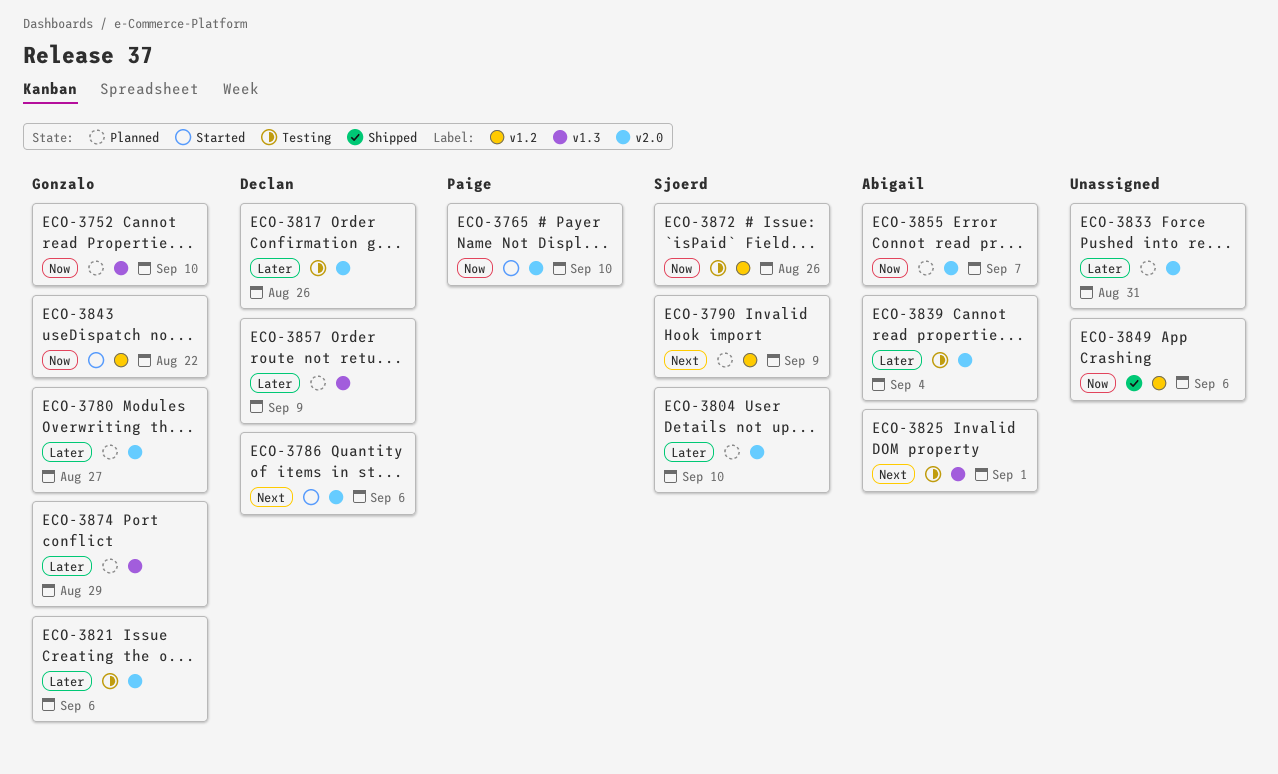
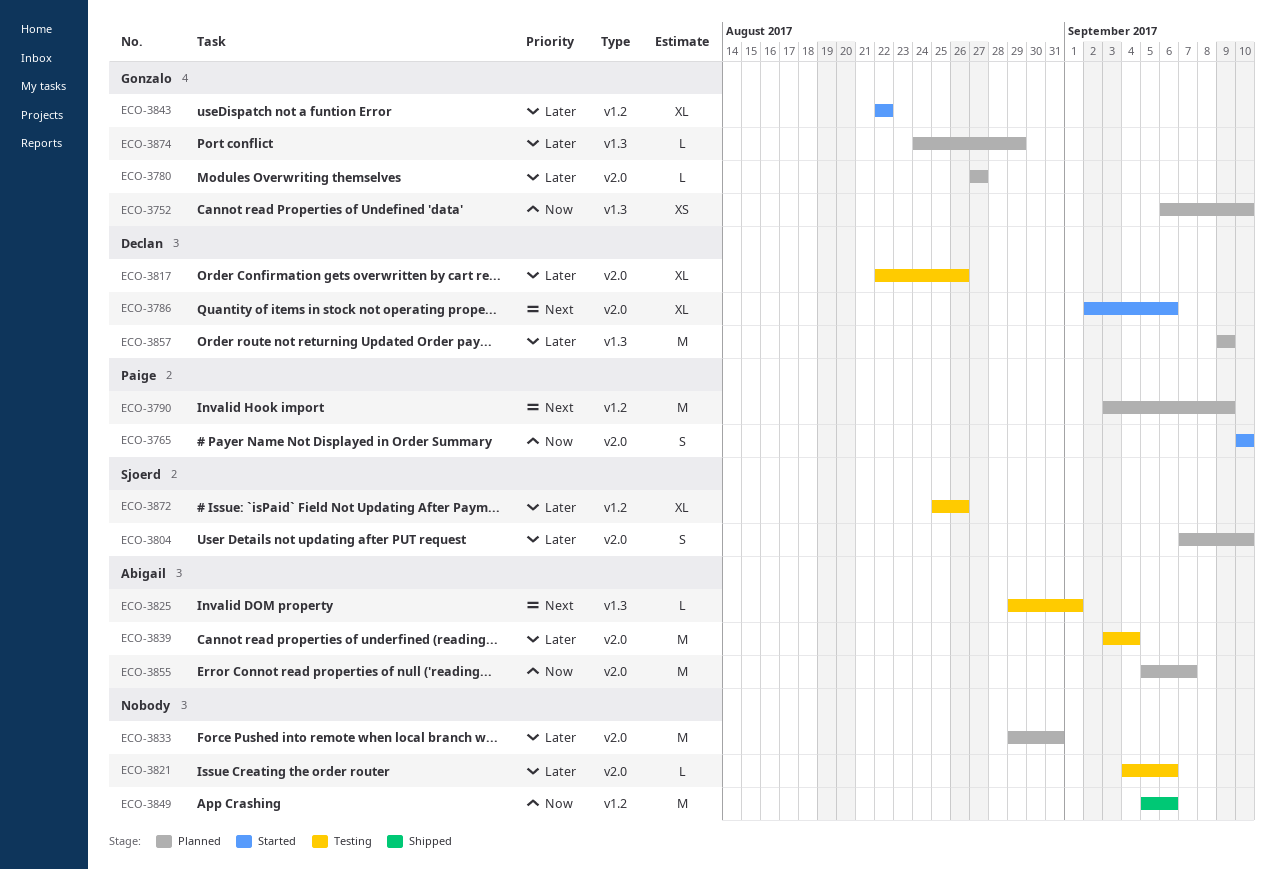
ECO-3790, owner: Sjoerd -> Paige
ECO-3821, owner: Gonzalo -> none
ECO-3843, priority: Now -> Later
ECO-3872, priority: Now -> Later

